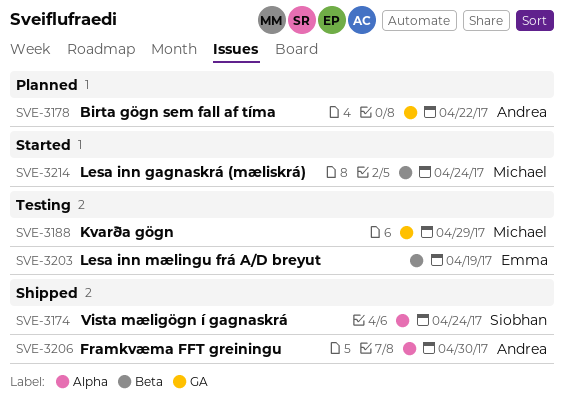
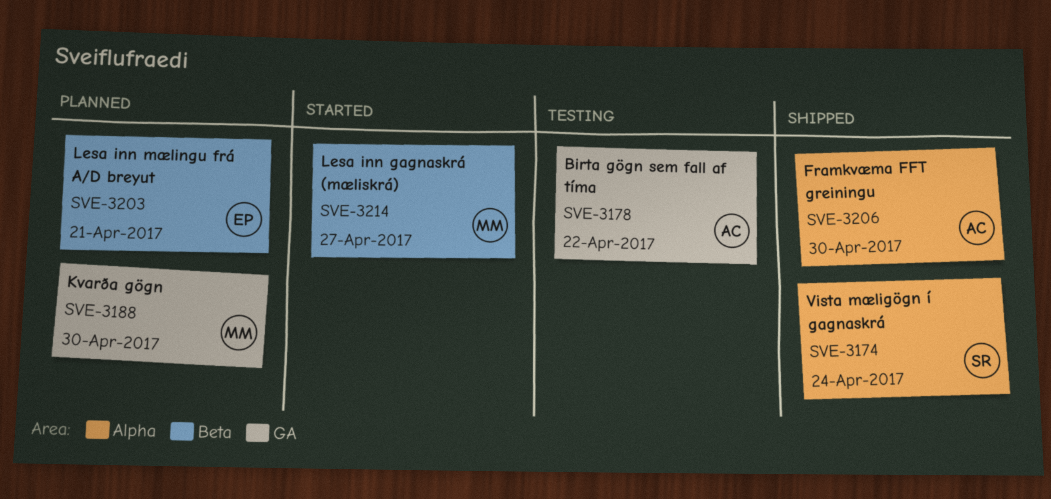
SVE-3178, status: Planned -> Testing
SVE-3188, status: Testing -> Planned
SVE-3188, due: Apr 29 -> Apr 30
SVE-3203, status: Testing -> Planned
SVE-3203, due: Apr 19 -> Apr 21
SVE-3214, due: Apr 24 -> Apr 27

